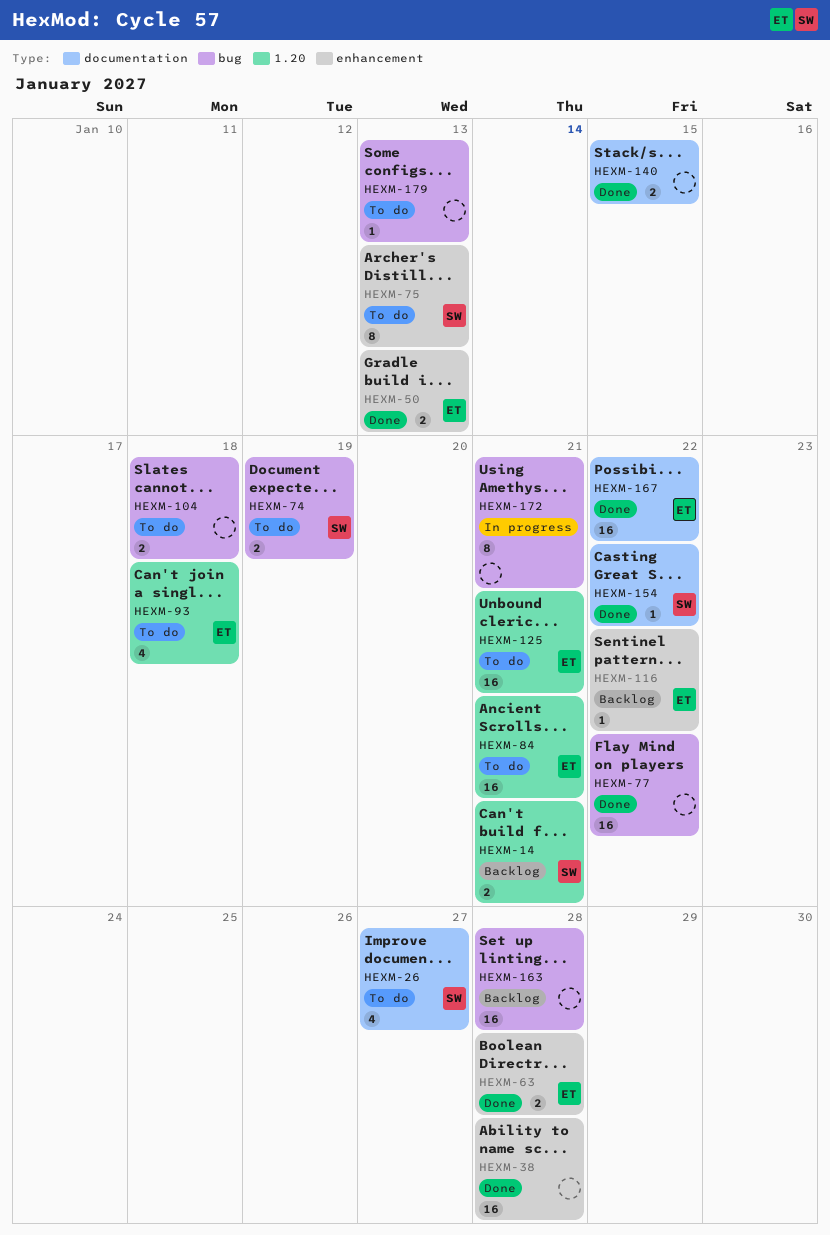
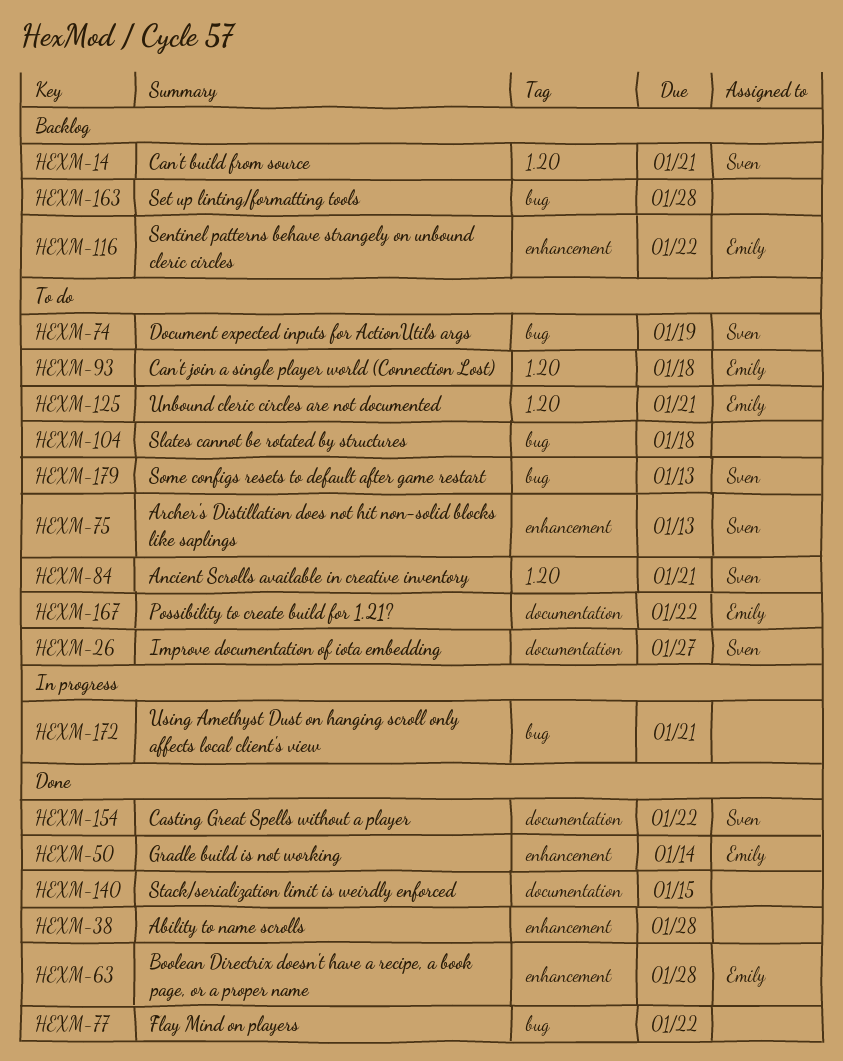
HEXM-50, due: Jan 13 -> Jan 14
HEXM-84, owner: Emily -> Sven
HEXM-167, status: Done -> To do
HEXM-179, owner: none -> Sven

